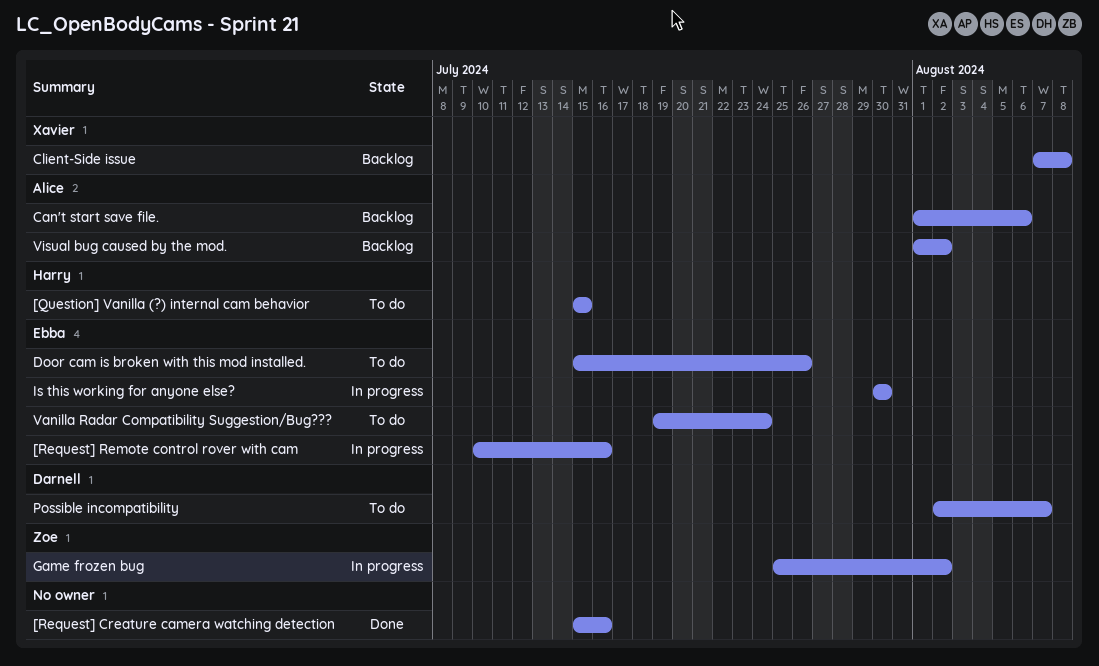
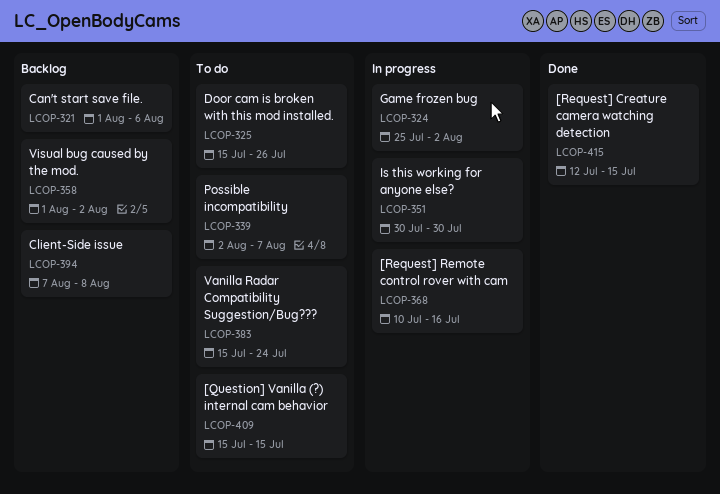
[Request] Creature camera watching detection, start: Jul 15 -> Jul 12
[Request] Creature camera watching detection, due: Jul 16 -> Jul 15
Vanilla Radar Compatibility Suggestion/Bug???, start: Jul 19 -> Jul 15

